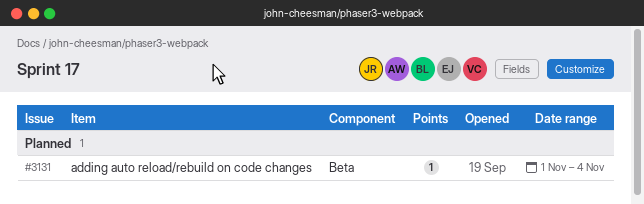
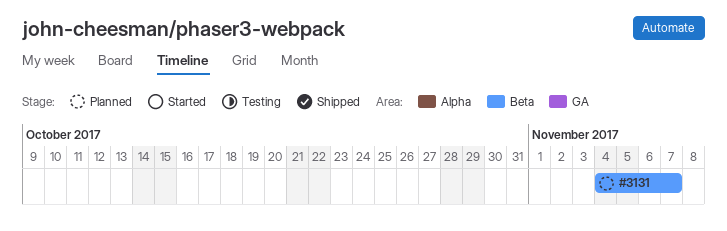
#3131, start: Nov 1 -> Nov 4
#3131, due: Nov 4 -> Nov 7

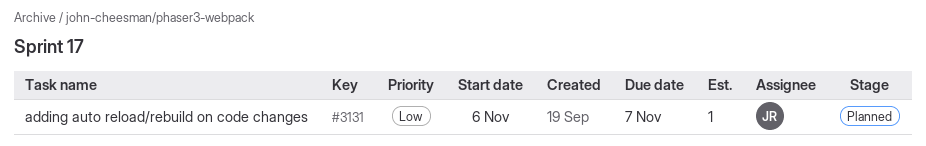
#3131, start: Nov 4 -> Nov 6

